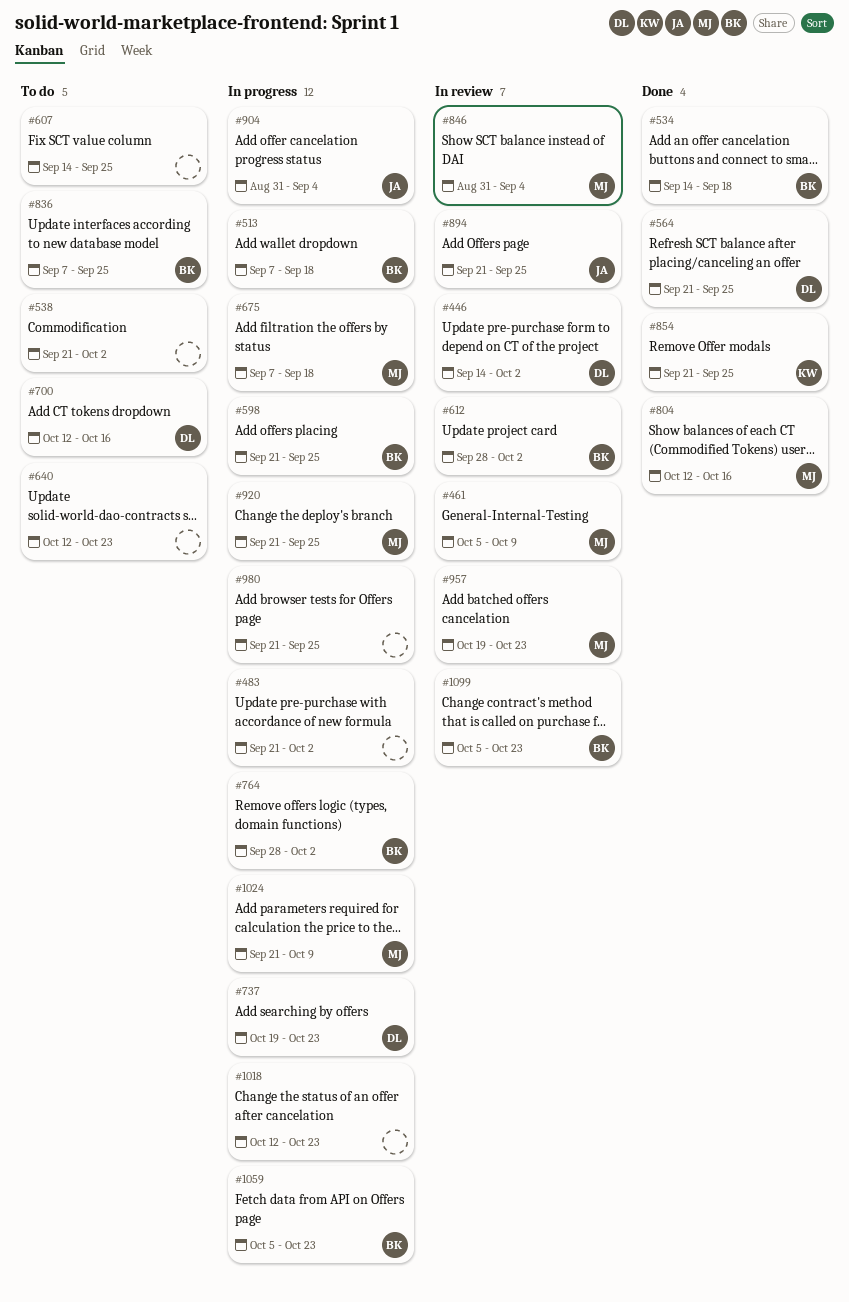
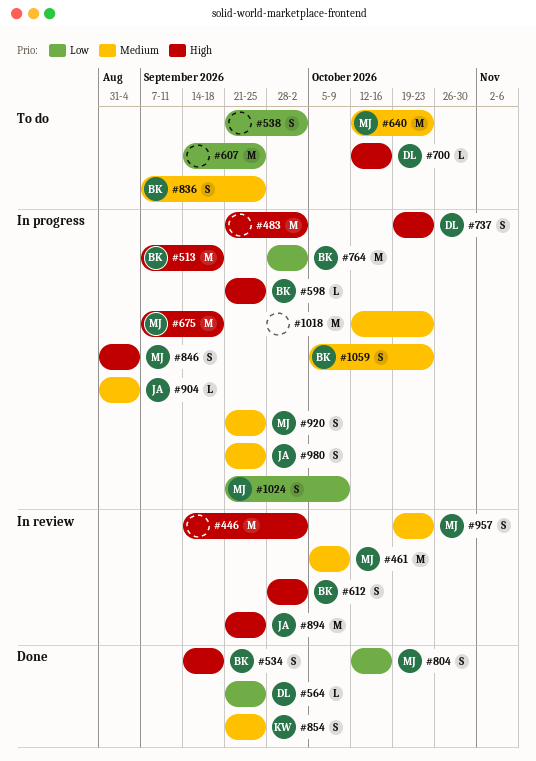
#446, owner: DL -> none
#640, owner: none -> MJ
#846, status: In review -> In progress
#980, owner: none -> JA
#1099: present -> none

